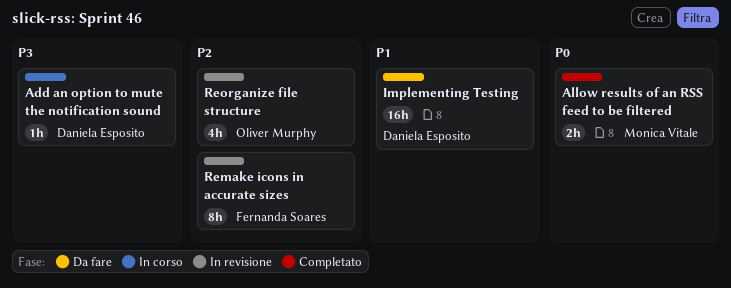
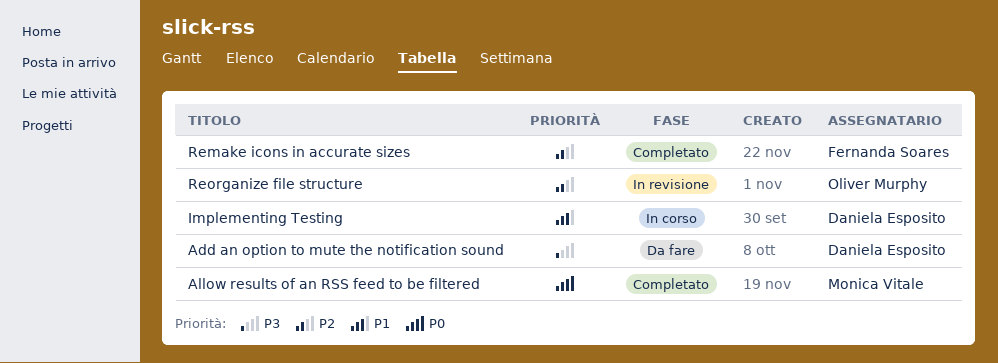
Add an option to mute the notification sound, status: In corso -> Da fare
Implementing Testing, status: Da fare -> In corso
Remake icons in accurate sizes, status: In revisione -> Completato

